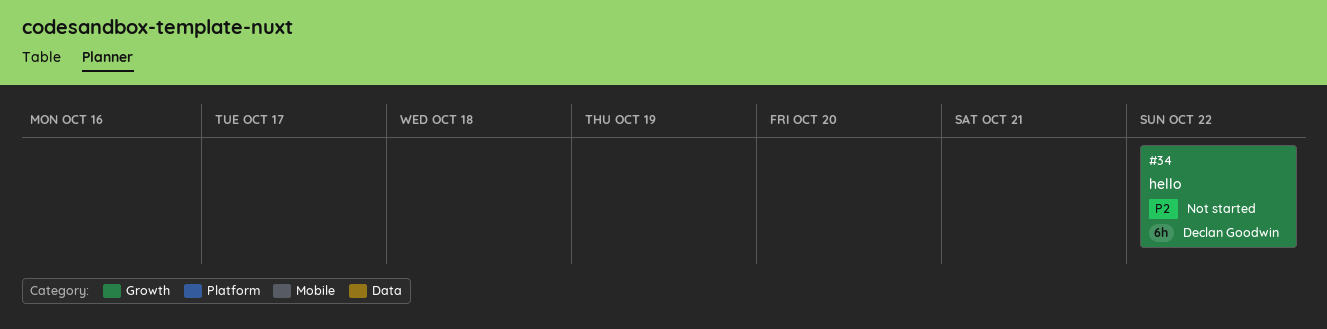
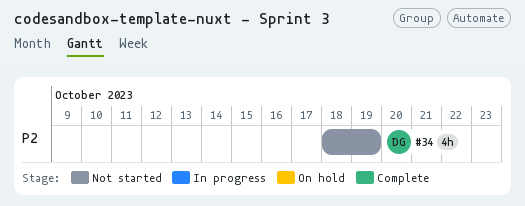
#34, estimate: 6h -> 4h
#34, due: Oct 22 -> Oct 19

